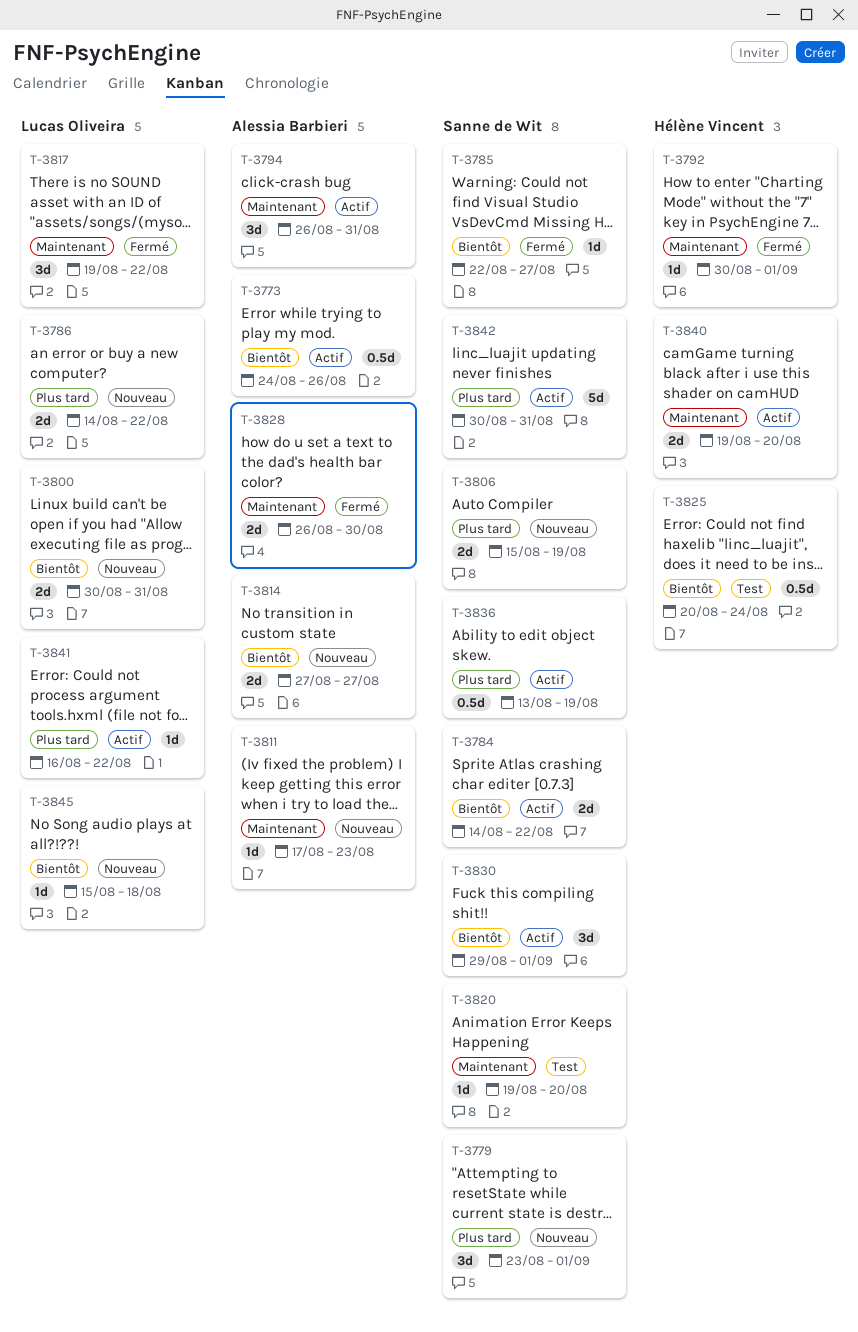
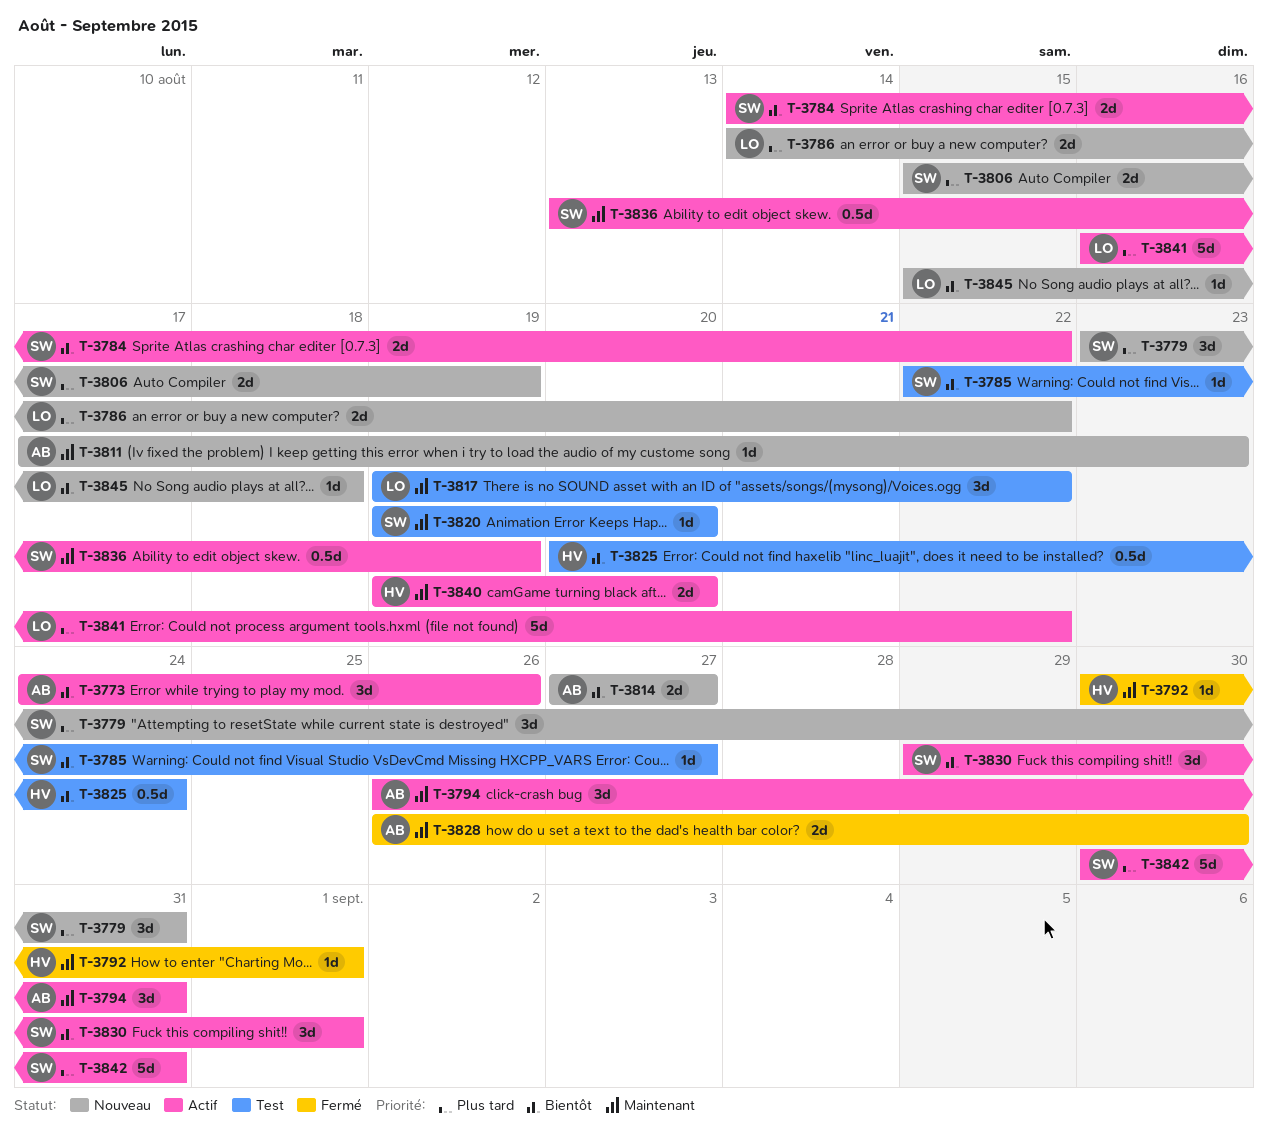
T-3773, estimate: 0.5d -> 3d
T-3779, due: Sep 1 -> Aug 31
T-3785, status: Fermé -> Test
T-3800: present -> none
T-3817, status: Fermé -> Test
T-3836, priority: Plus tard -> Maintenant
T-3841, estimate: 1d -> 5d

